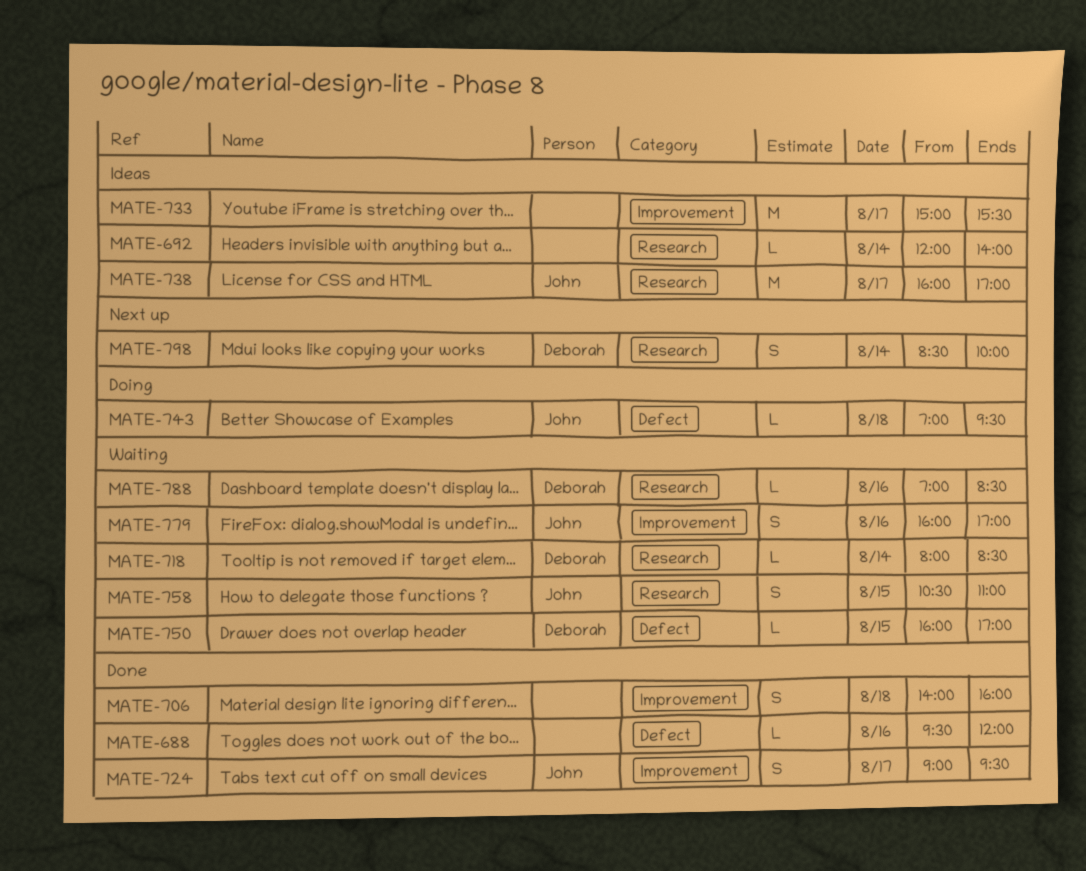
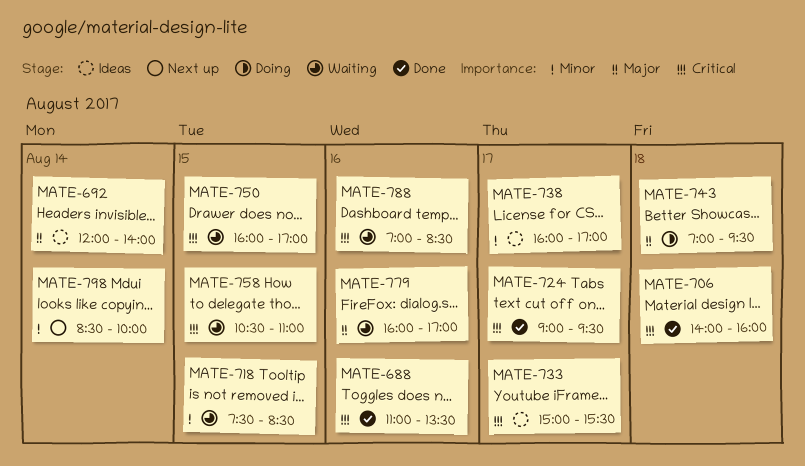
MATE-688, begins: 09:30 -> 11:00
MATE-688, ends: 12:00 -> 13:30
MATE-718, day: Aug 14 -> Aug 15
MATE-718, begins: 08:00 -> 07:30

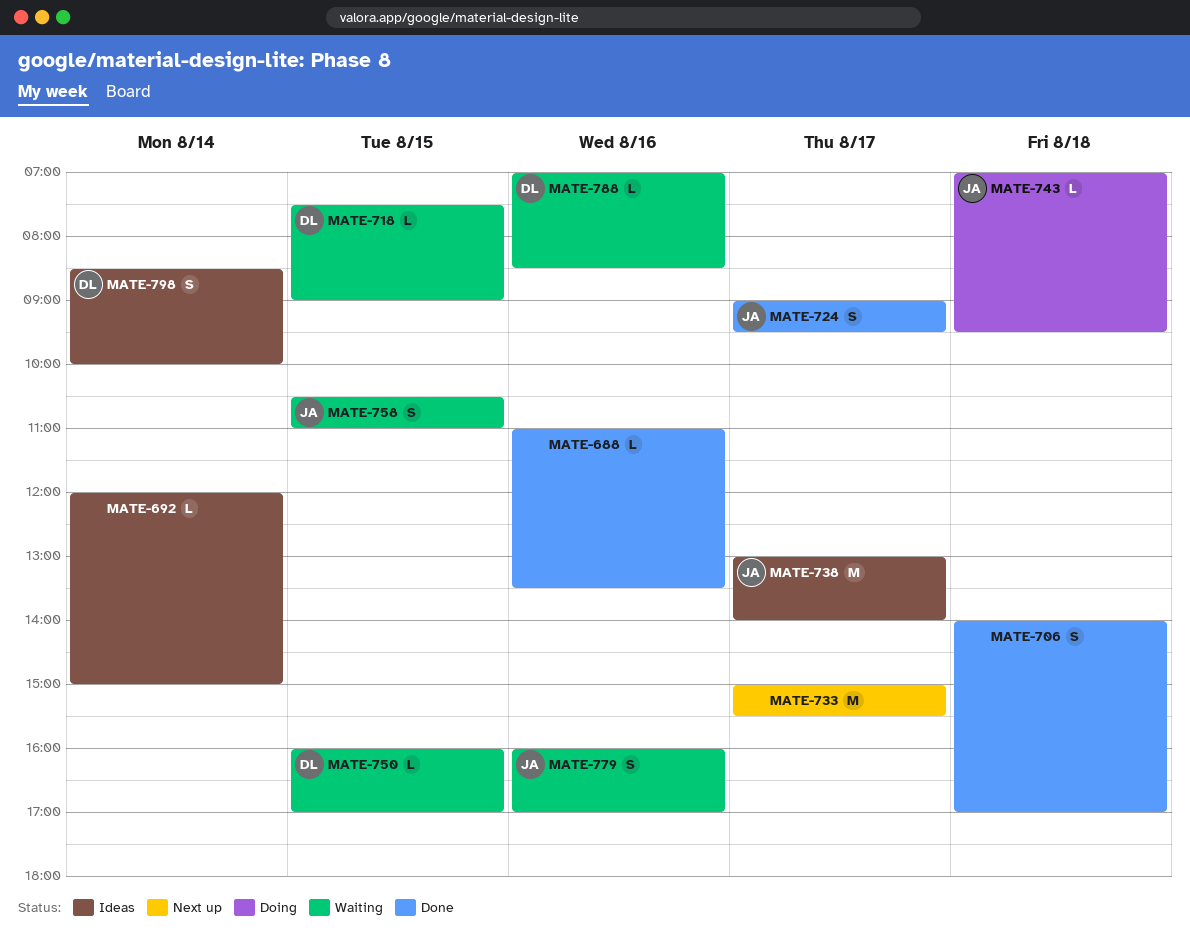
MATE-692, ends: 14:00 -> 15:00
MATE-706, ends: 16:00 -> 17:00
MATE-718, ends: 08:30 -> 09:00
MATE-733, status: Ideas -> Next up
MATE-738, begins: 16:00 -> 13:00
MATE-738, ends: 17:00 -> 14:00
MATE-798, status: Next up -> Ideas

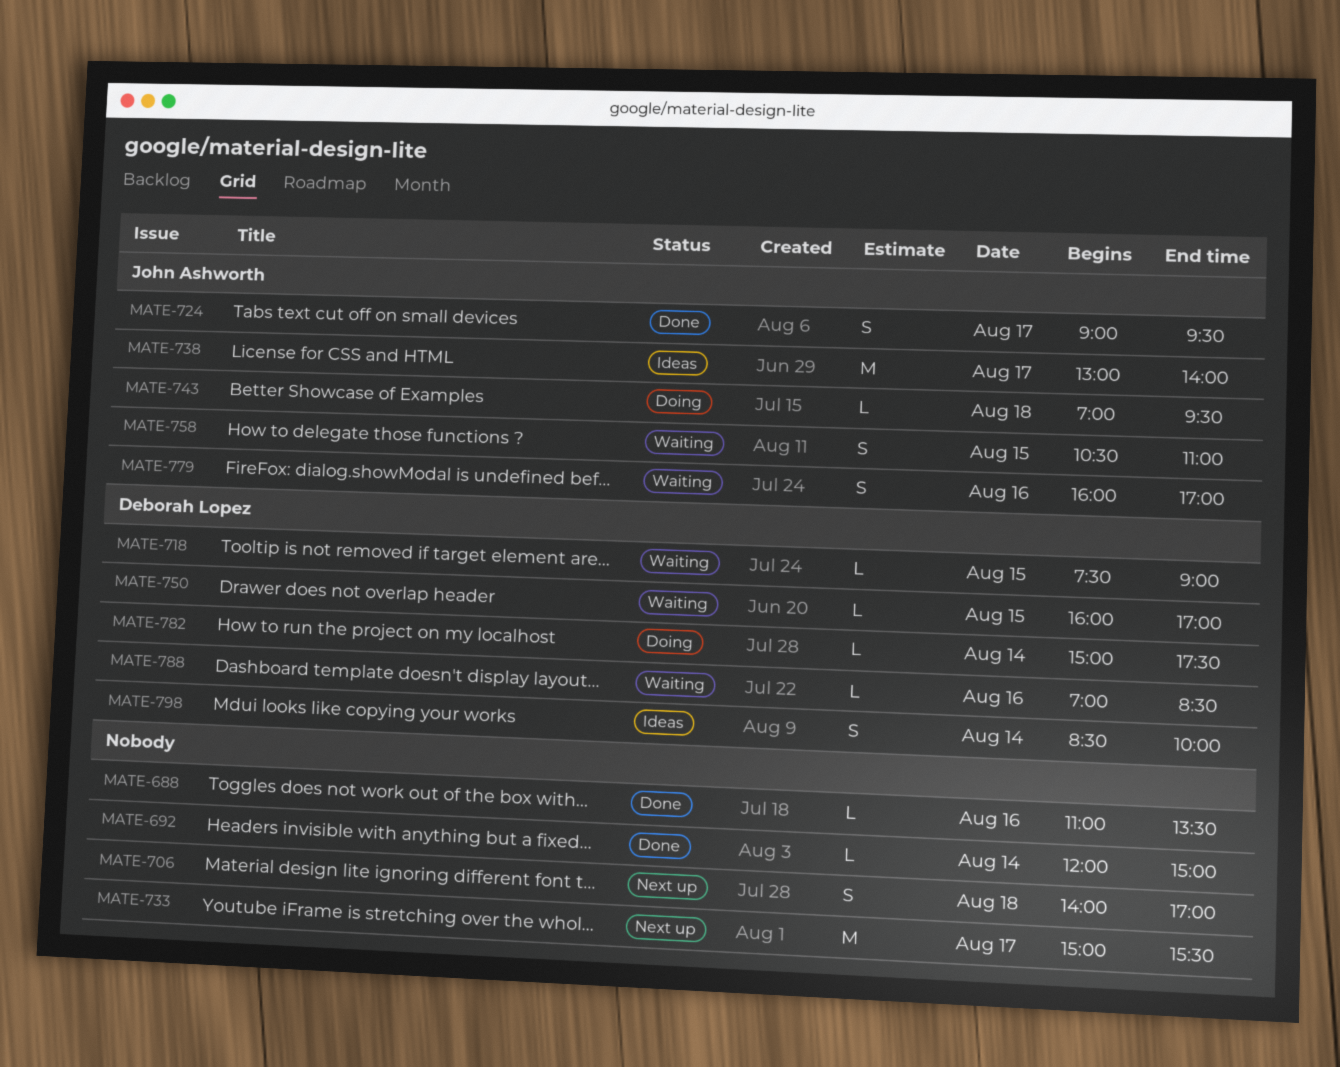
MATE-692, status: Ideas -> Done
MATE-706, status: Done -> Next up
MATE-782: none -> present

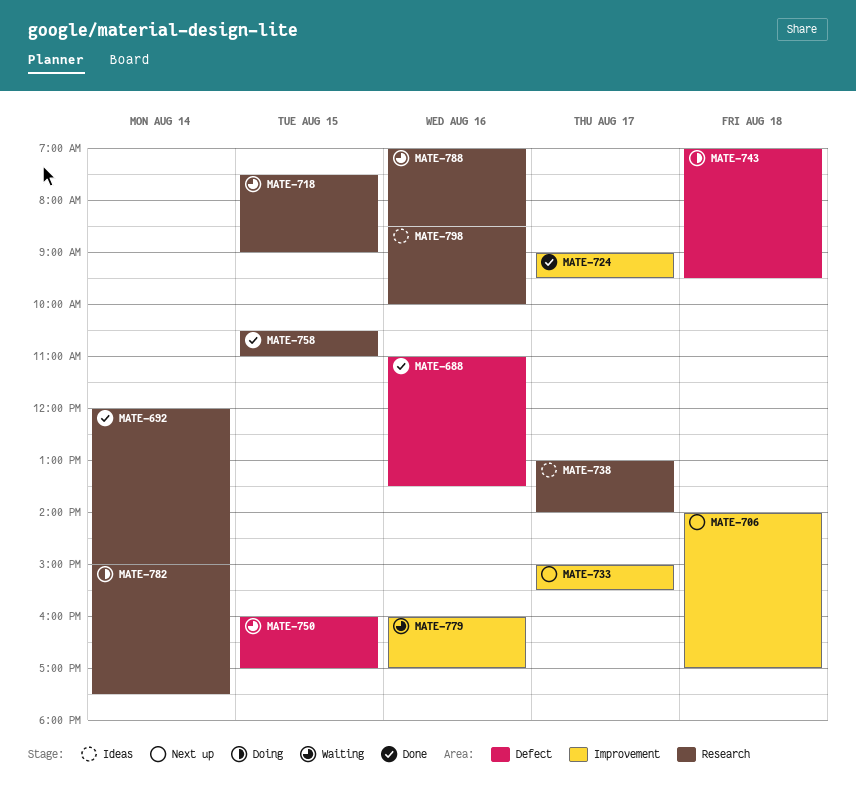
MATE-758, status: Waiting -> Done
MATE-798, day: Aug 14 -> Aug 16

